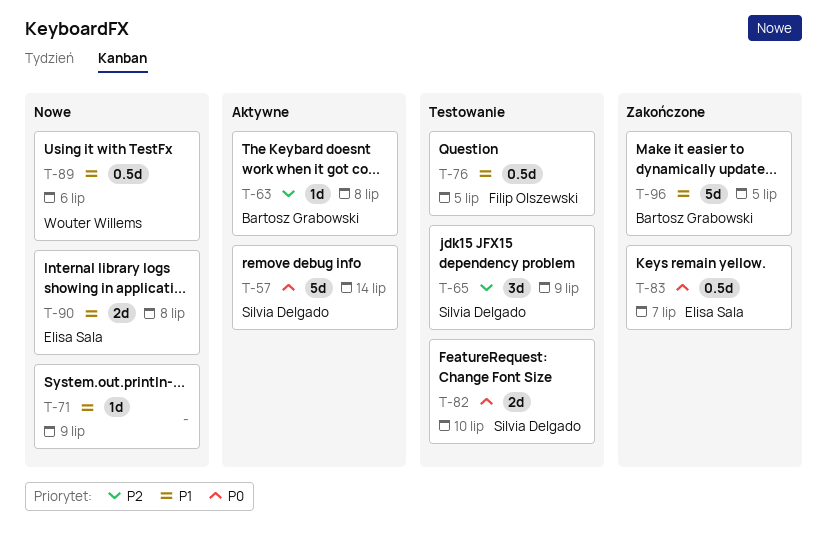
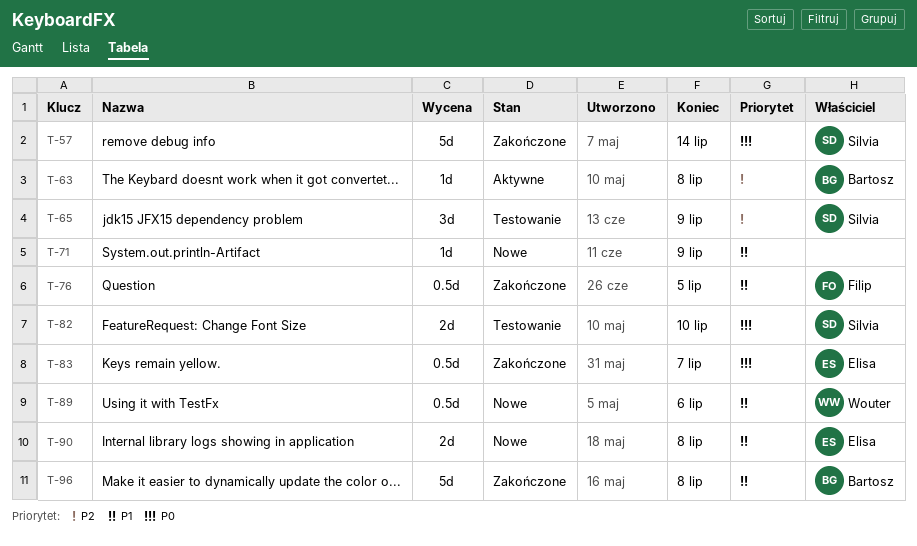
T-57, status: Aktywne -> Zakończone
T-76, status: Testowanie -> Zakończone
T-96, due: Jul 5 -> Jul 8

